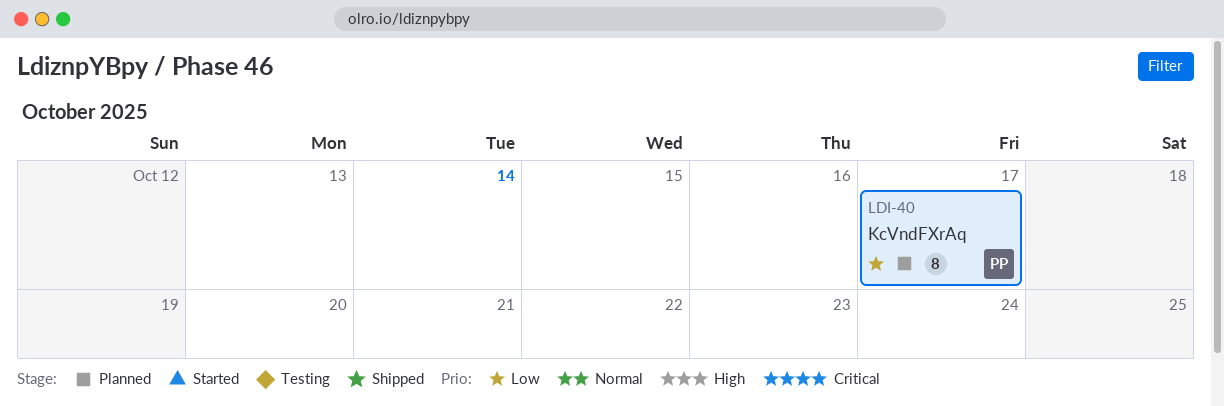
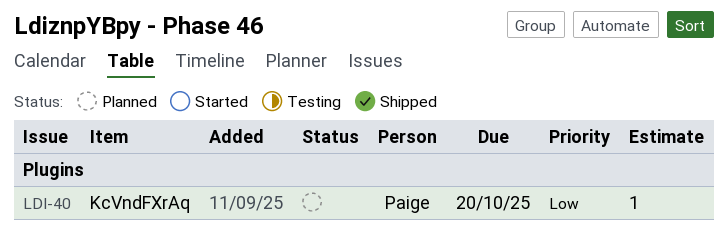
LDI-40, estimate: 8 -> 1
LDI-40, due: Oct 17 -> Oct 20

